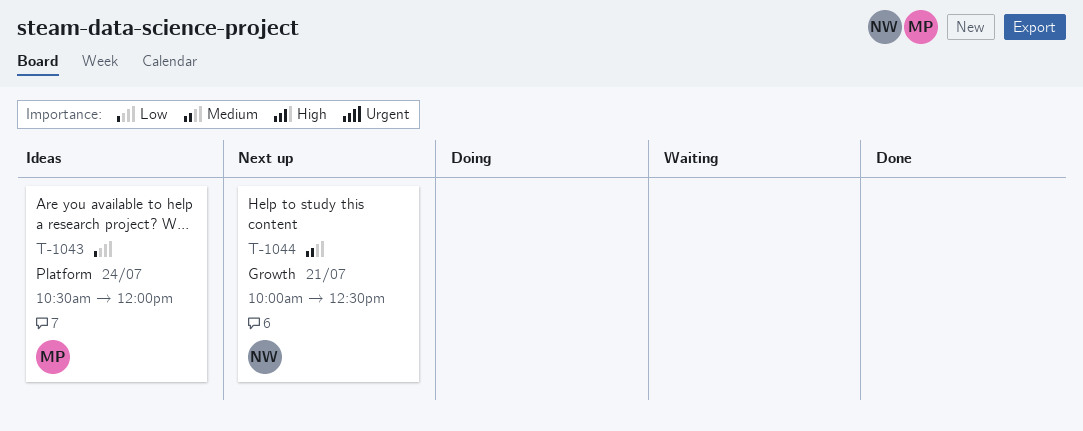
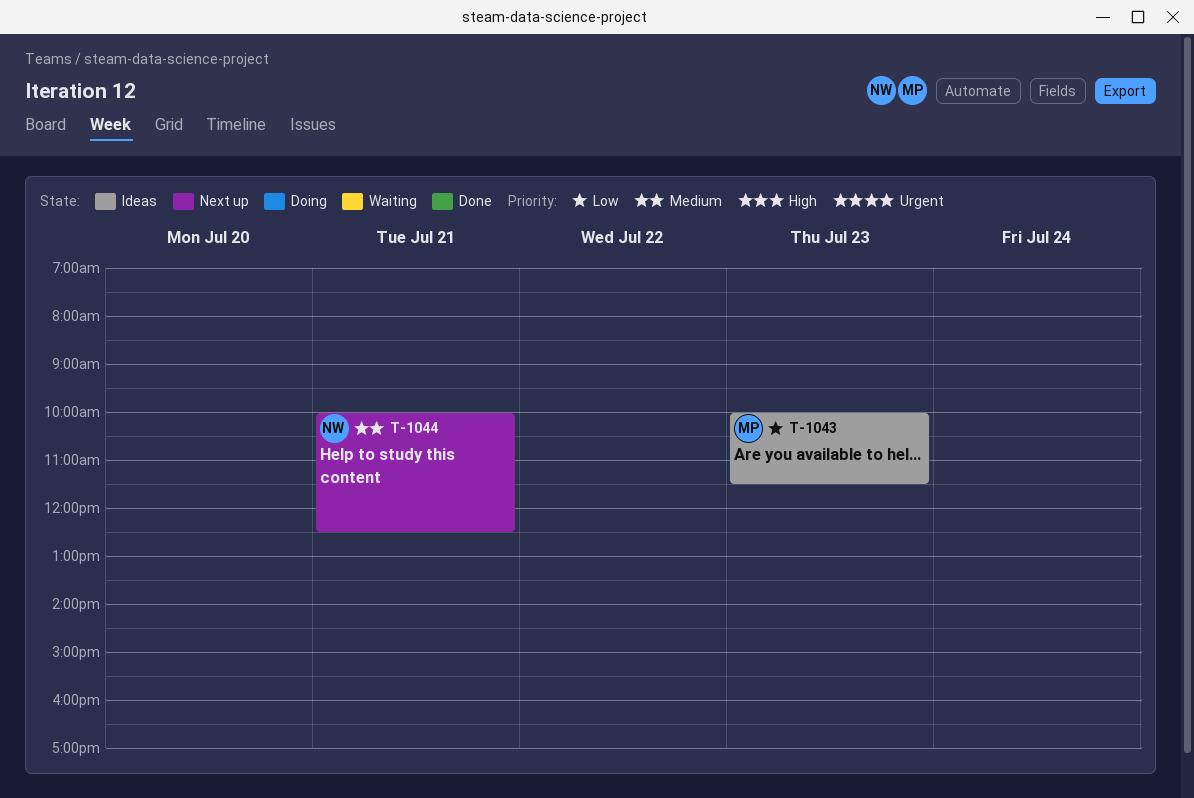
T-1043, day: Jul 24 -> Jul 23
T-1043, begins: 10:30 -> 10:00
T-1043, ends: 12:00 -> 11:30

